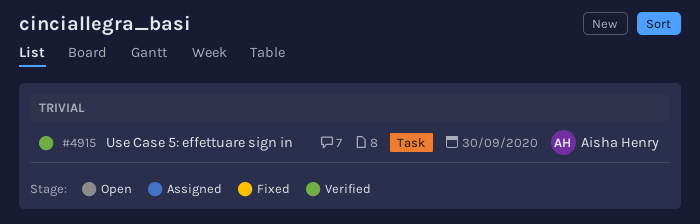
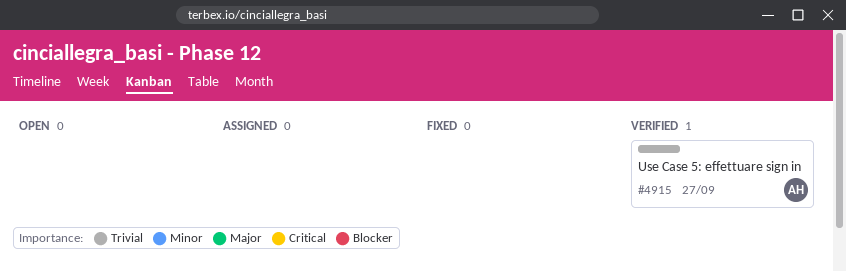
#4915, due: Sep 30 -> Sep 27

